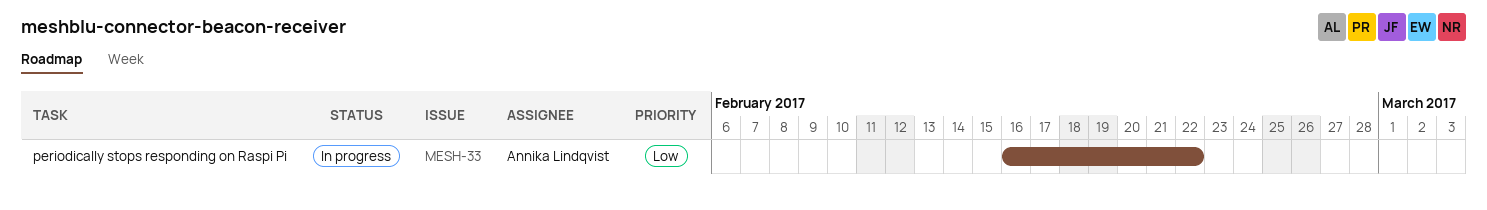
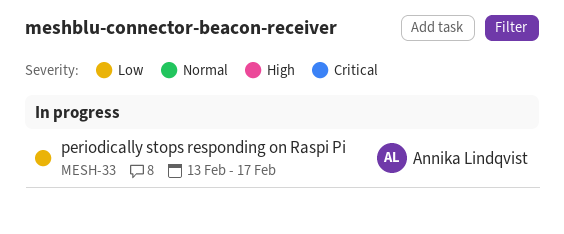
MESH-33, start: Feb 16 -> Feb 13
MESH-33, due: Feb 22 -> Feb 17

